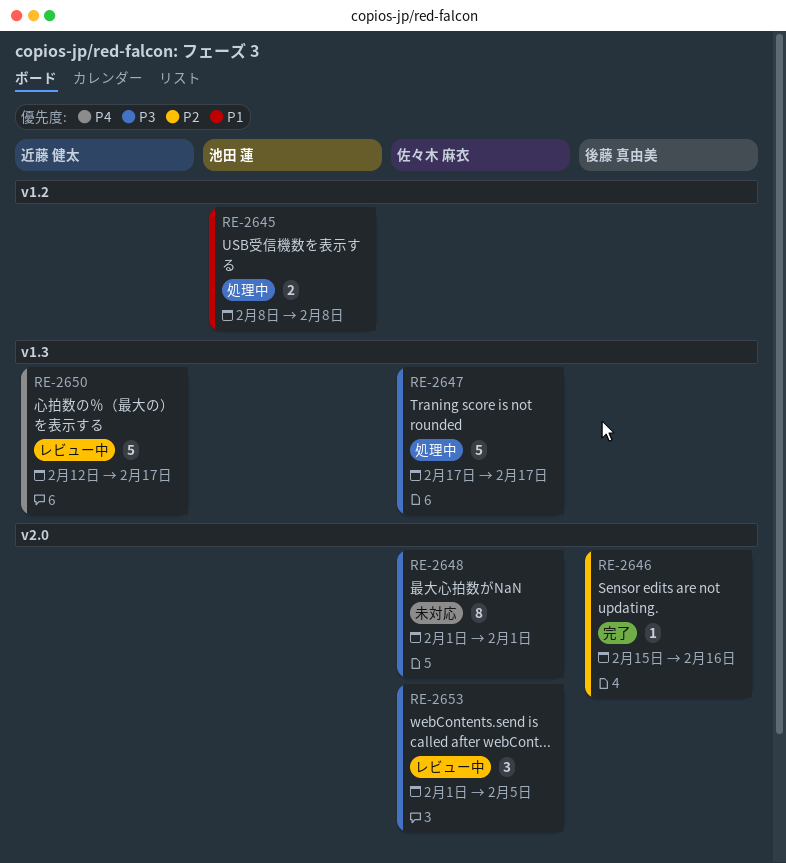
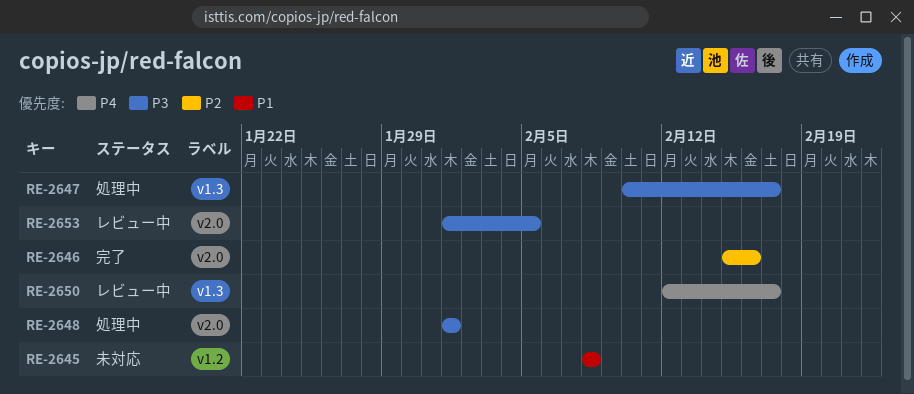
RE-2645, status: 処理中 -> 未対応
RE-2647, start: Feb 17 -> Feb 10
RE-2648, status: 未対応 -> 処理中

